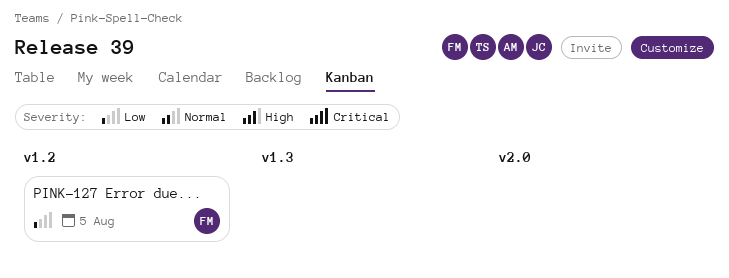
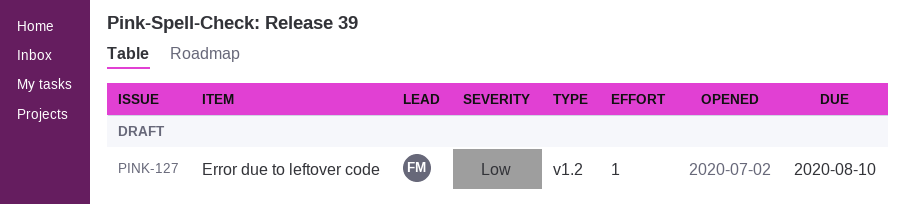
PINK-127, due: Aug 5 -> Aug 10

